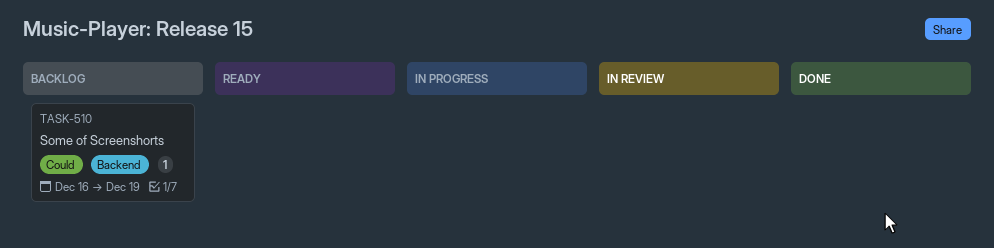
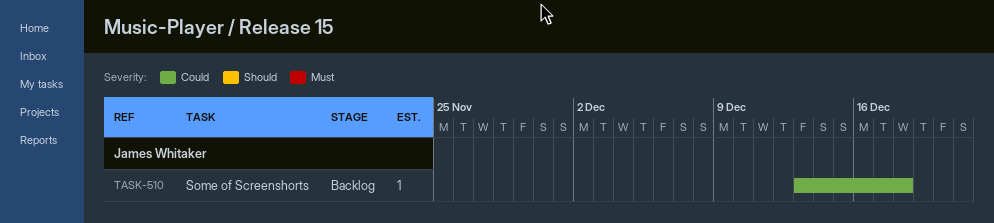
TASK-510, start: Dec 16 -> Dec 13
TASK-510, due: Dec 19 -> Dec 18

